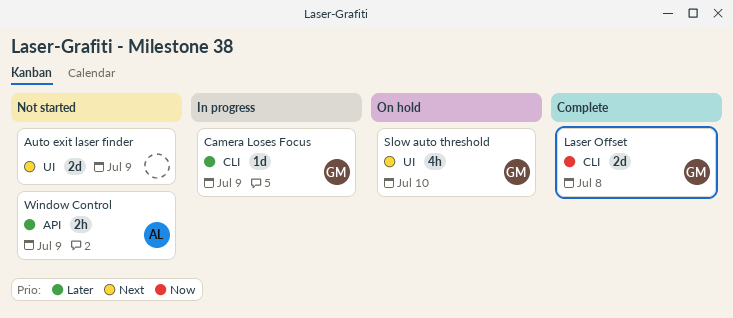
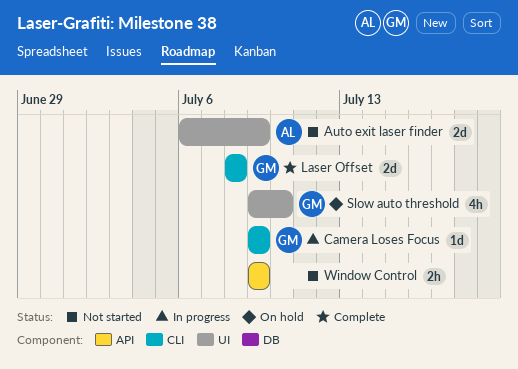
Auto exit laser finder, owner: none -> AL
Window Control, owner: AL -> none

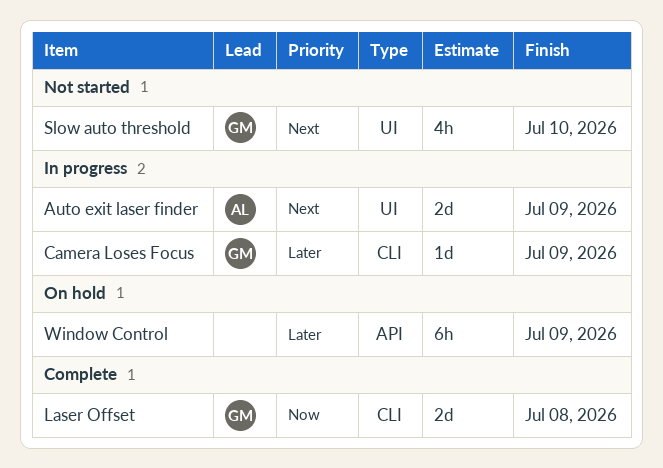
Auto exit laser finder, status: Not started -> In progress
Slow auto threshold, status: On hold -> Not started
Window Control, status: Not started -> On hold
Window Control, estimate: 2h -> 6h

